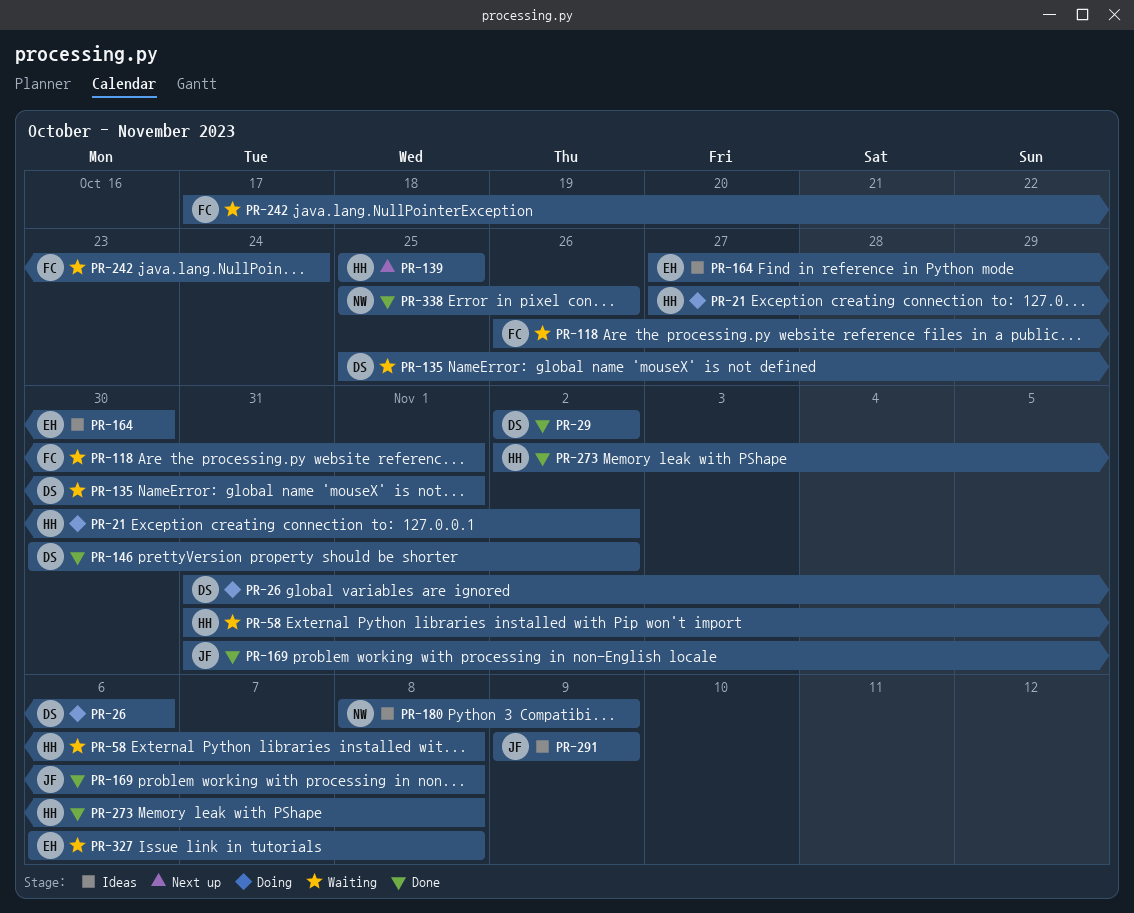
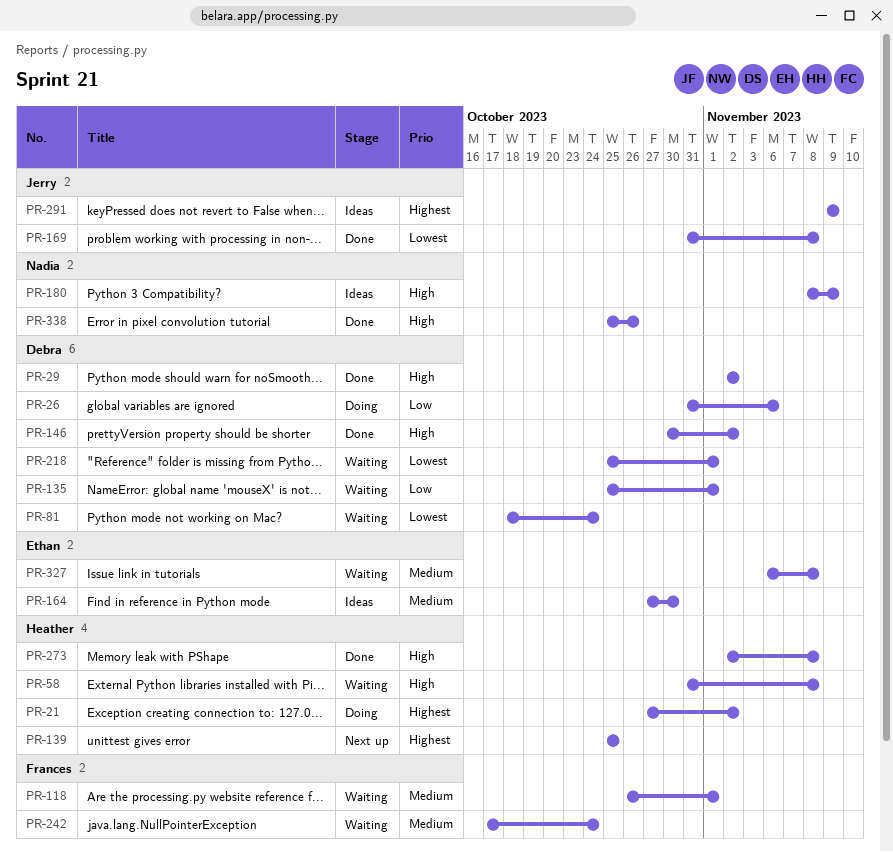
PR-81: none -> present
PR-218: none -> present

